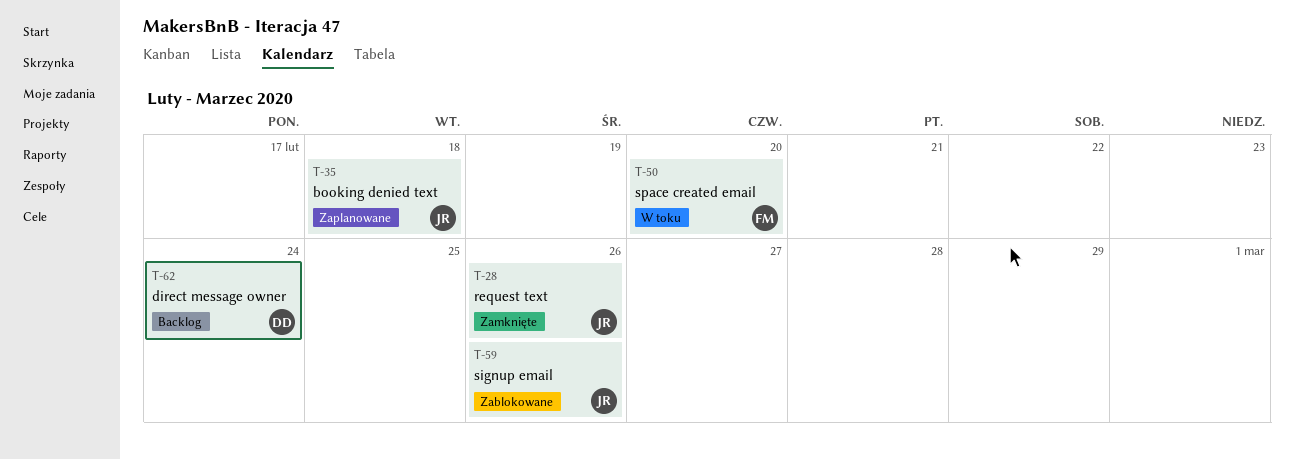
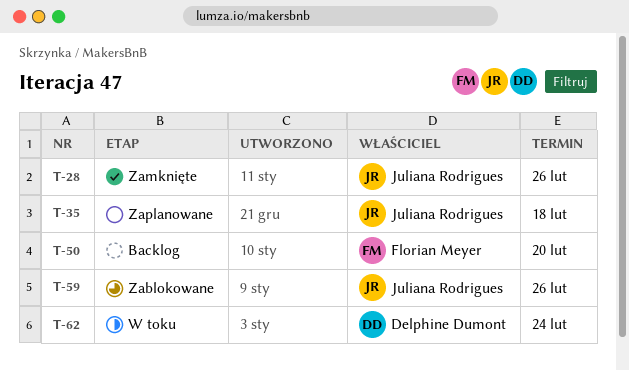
T-50, status: W toku -> Backlog
T-62, status: Backlog -> W toku

